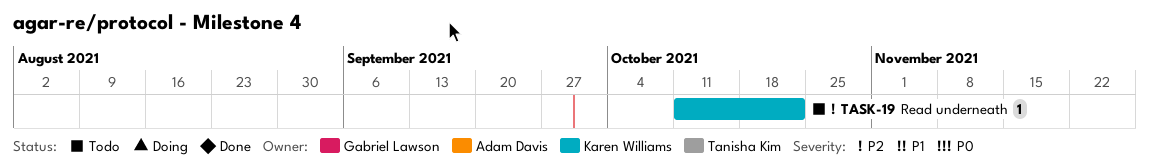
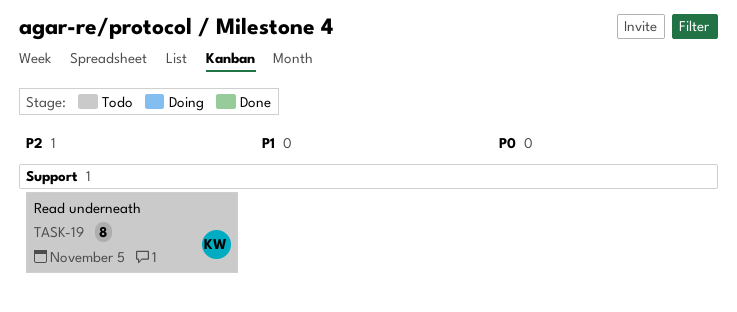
TASK-19, estimate: 1 -> 8
TASK-19, due: Oct 22 -> Nov 5

